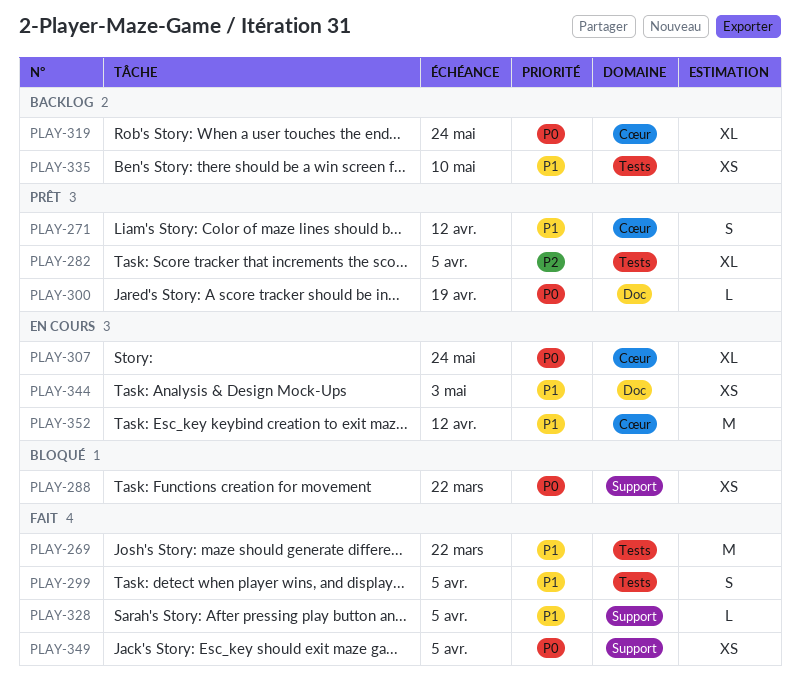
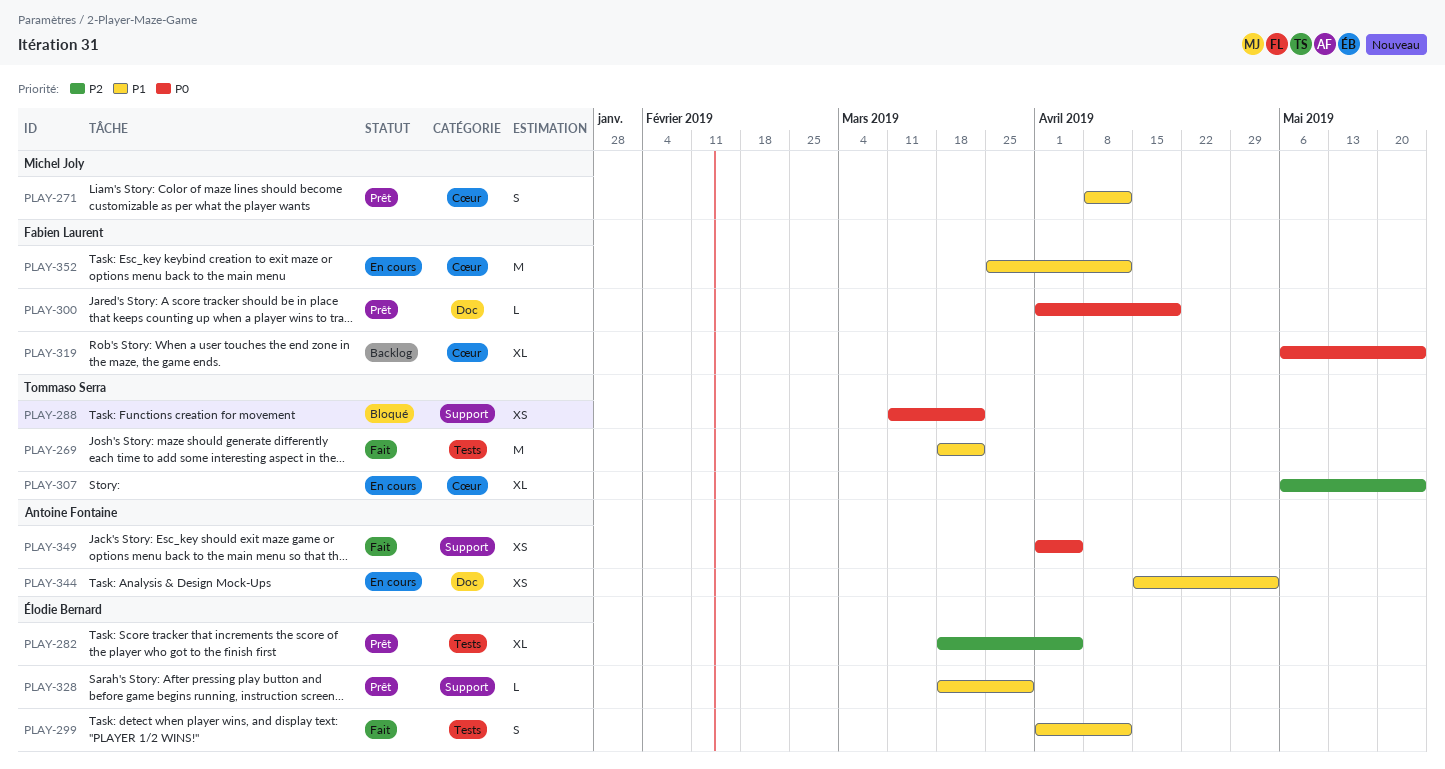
PLAY-299, due: Apr 5 -> Apr 12
PLAY-307, priority: P0 -> P2
PLAY-328, status: Fait -> Prêt
PLAY-328, due: Apr 5 -> Mar 29
PLAY-335: present -> none

